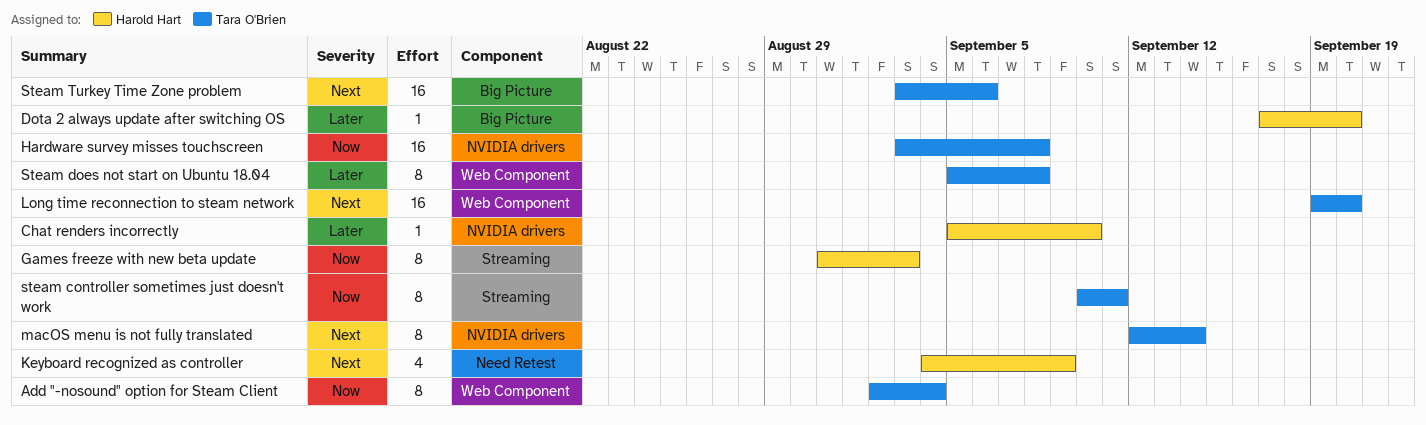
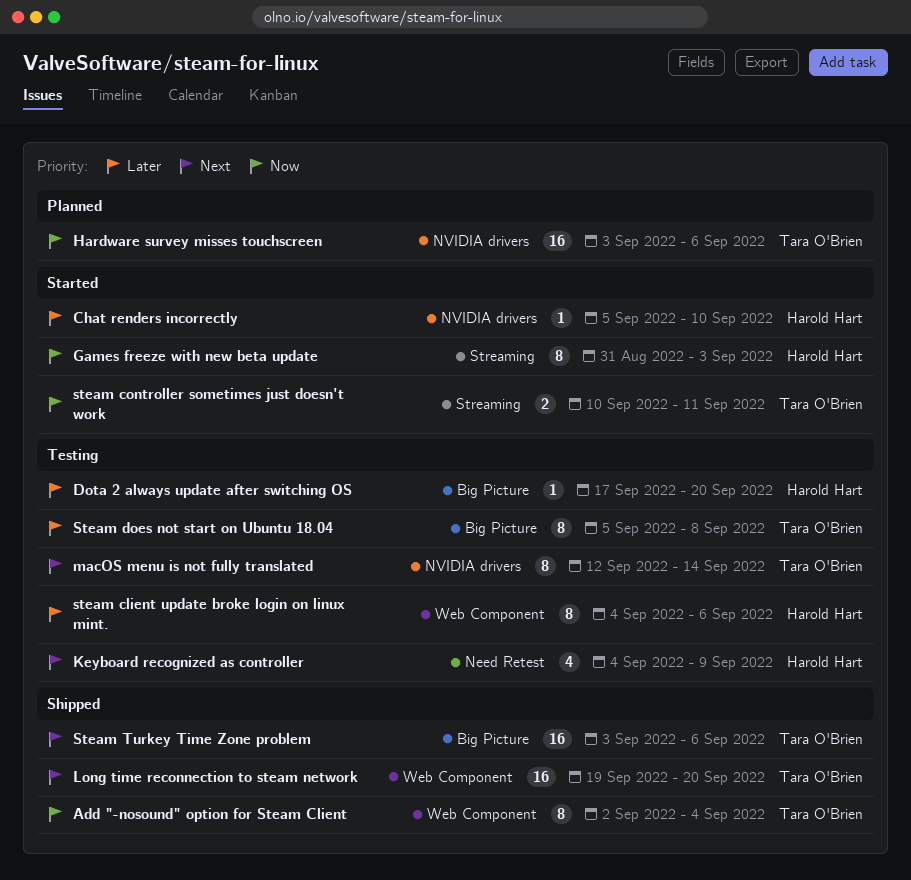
Hardware survey misses touchscreen, due: Sep 8 -> Sep 6
steam client update broke login on linux mint.: none -> present
steam controller sometimes just doesn't work, estimate: 8 -> 2
Steam does not start on Ubuntu 18.04, label: Web Component -> Big Picture

